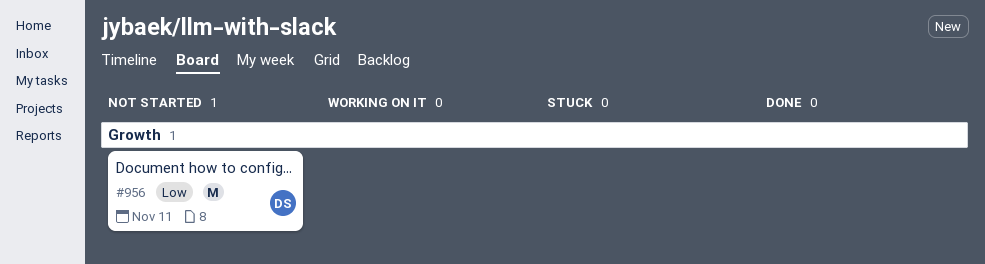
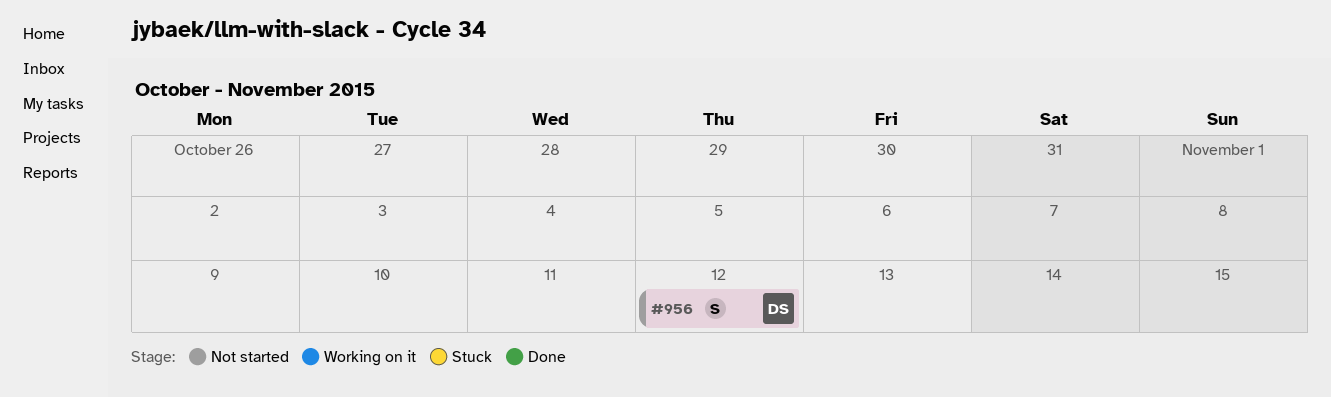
#956, estimate: M -> S
#956, due: Nov 11 -> Nov 12

